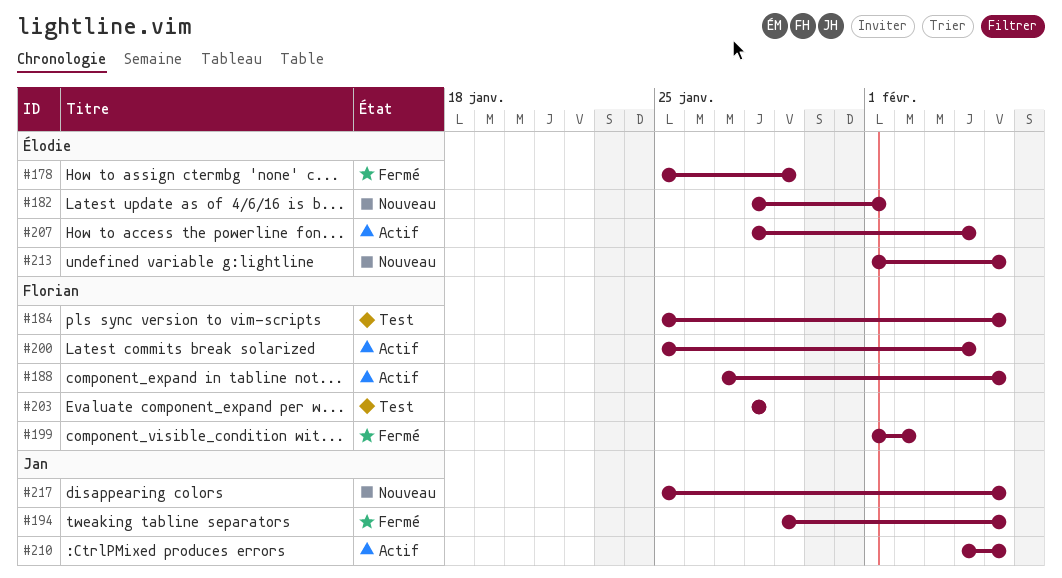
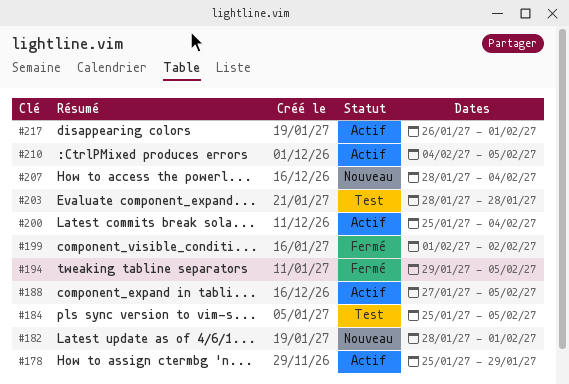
#178, status: Fermé -> Actif
#207, status: Actif -> Nouveau
#213: present -> none
#217, status: Nouveau -> Actif
#217, start: Jan 25 -> Jan 26
#217, due: Feb 5 -> Feb 1

